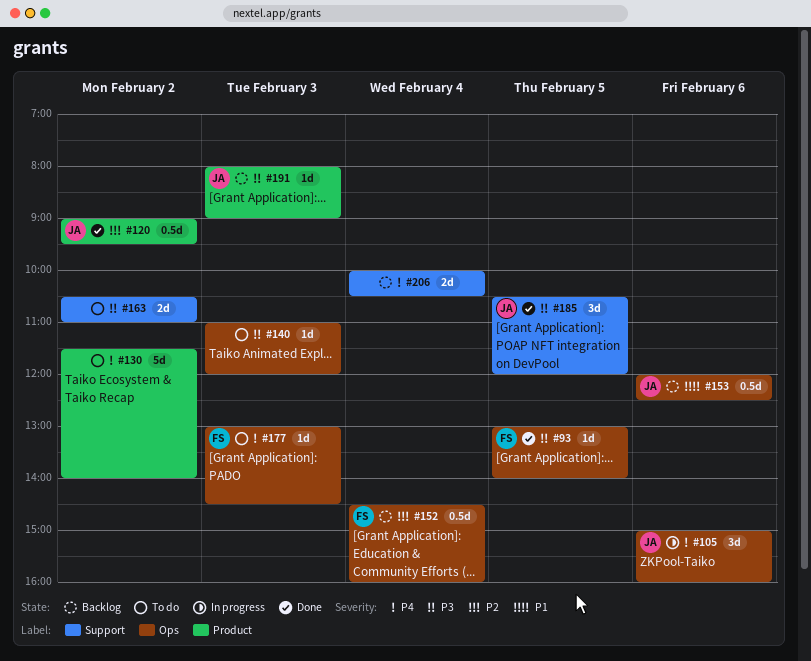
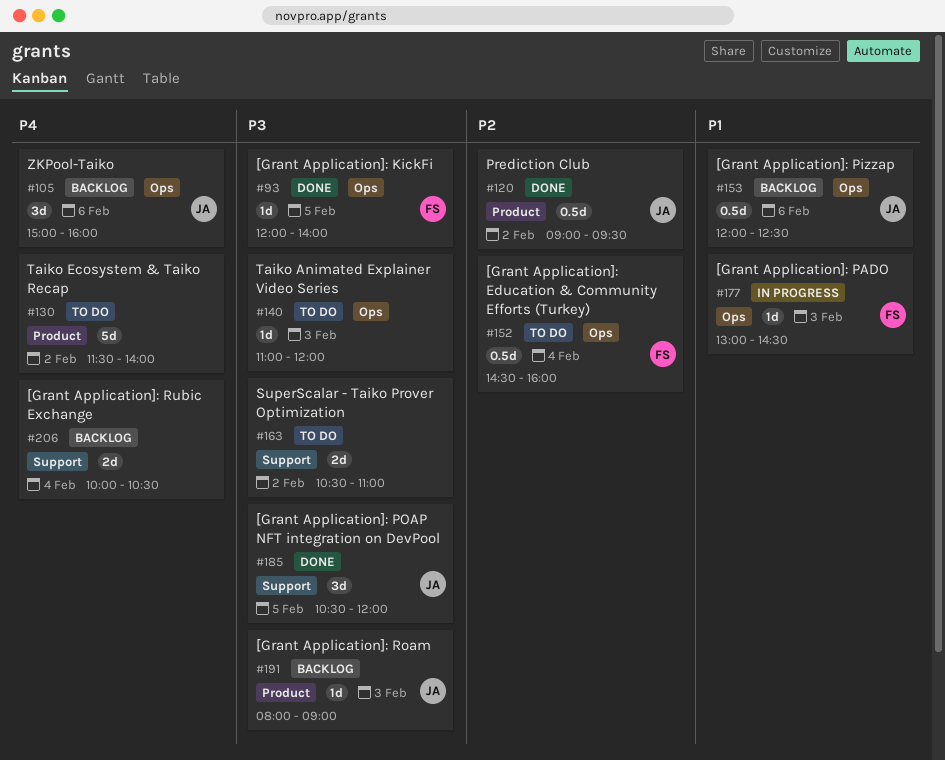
#93, begins: 13:00 -> 12:00
#105, status: In progress -> Backlog
#152, status: Backlog -> To do
#177, status: To do -> In progress
#177, priority: P4 -> P1

